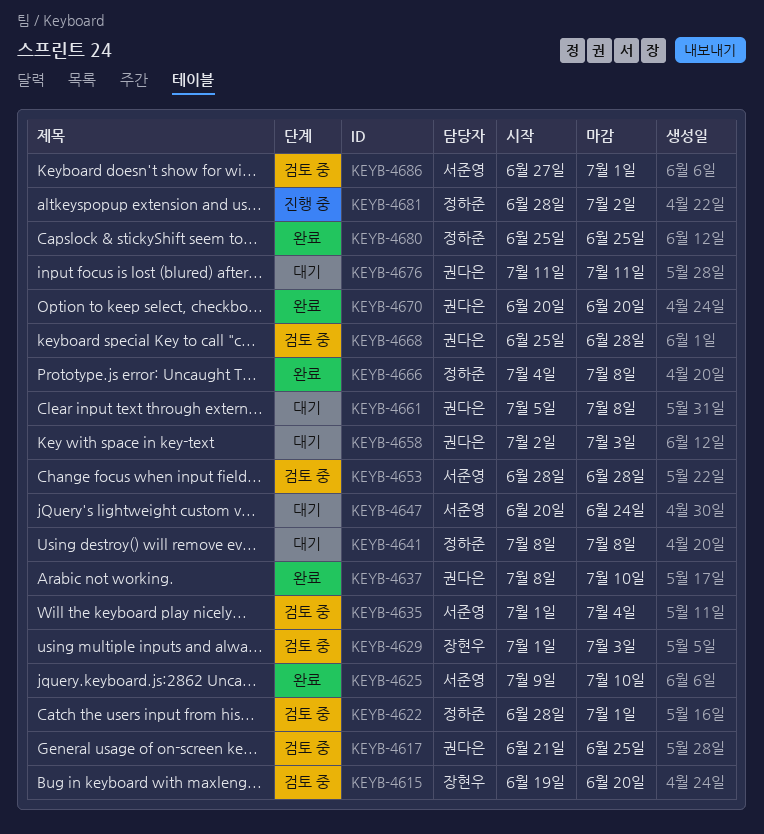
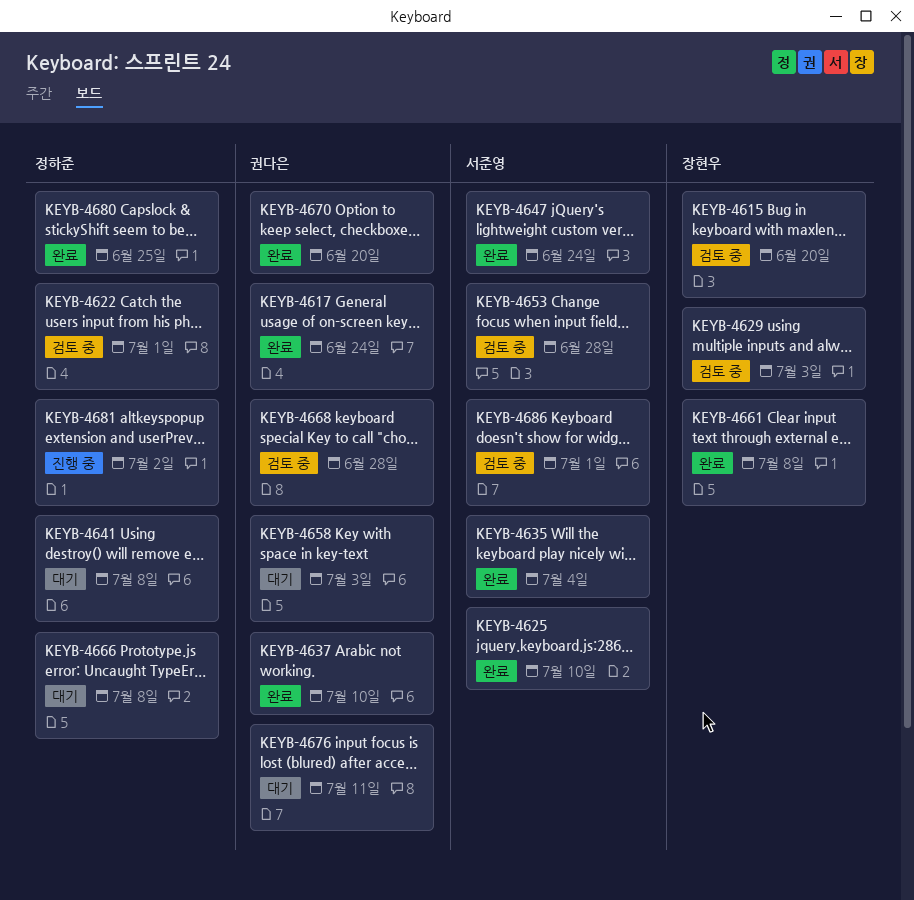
KEYB-4617, status: 검토 중 -> 완료
KEYB-4617, due: Jun 25 -> Jun 24
KEYB-4635, status: 검토 중 -> 완료
KEYB-4647, status: 대기 -> 완료
KEYB-4661, status: 대기 -> 완료
KEYB-4661, owner: 권다은 -> 장현우
KEYB-4666, status: 완료 -> 대기

